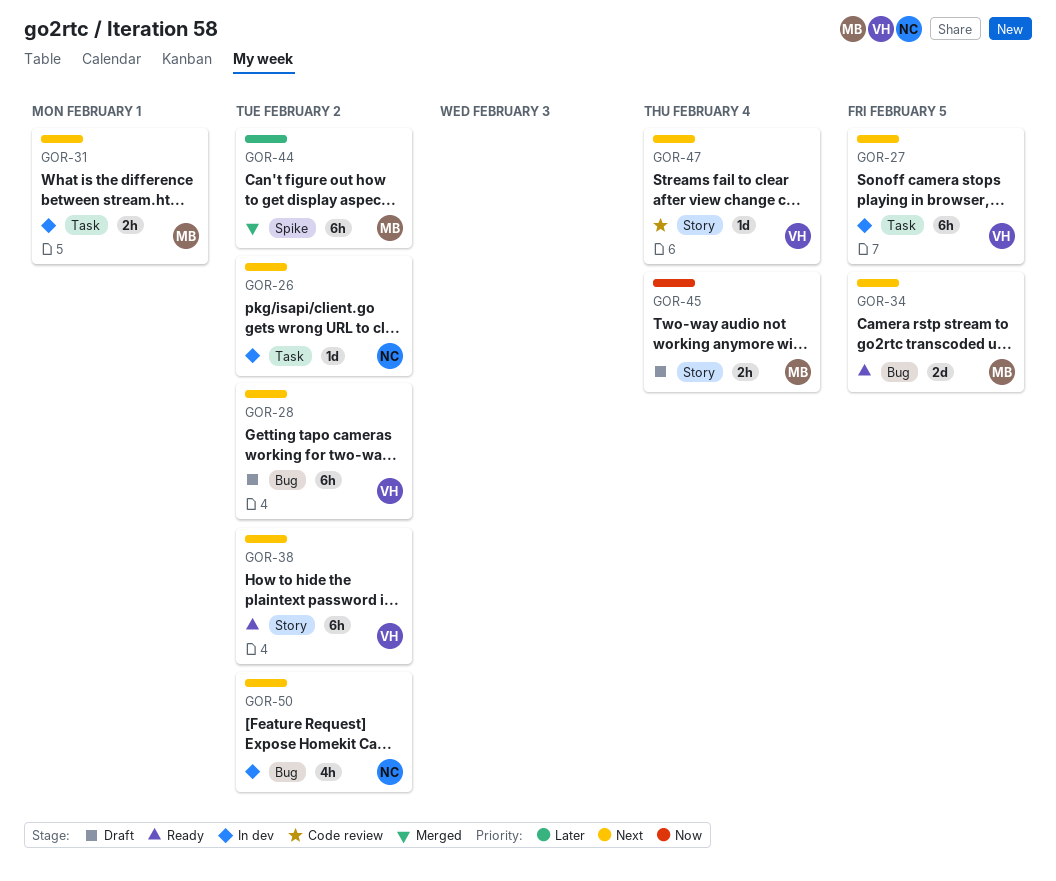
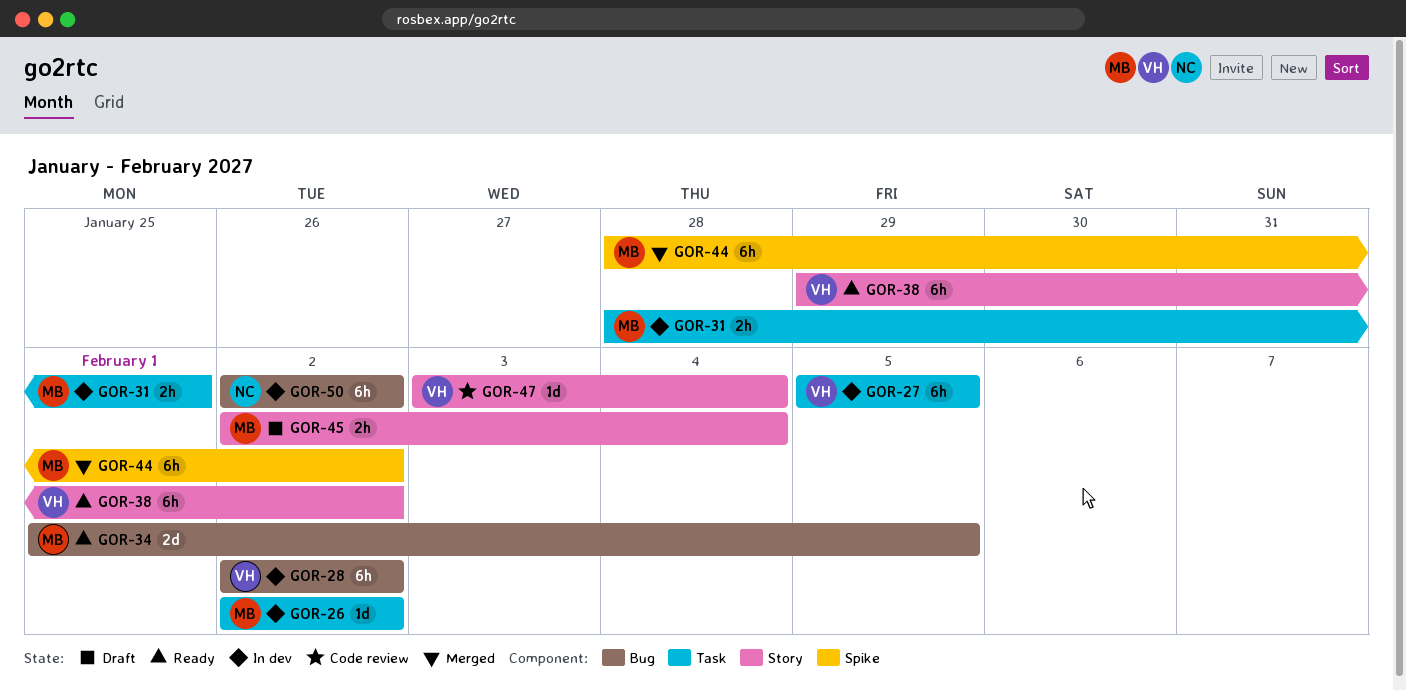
GOR-26, owner: NC -> MB
GOR-28, status: Draft -> In dev
GOR-50, estimate: 4h -> 6h

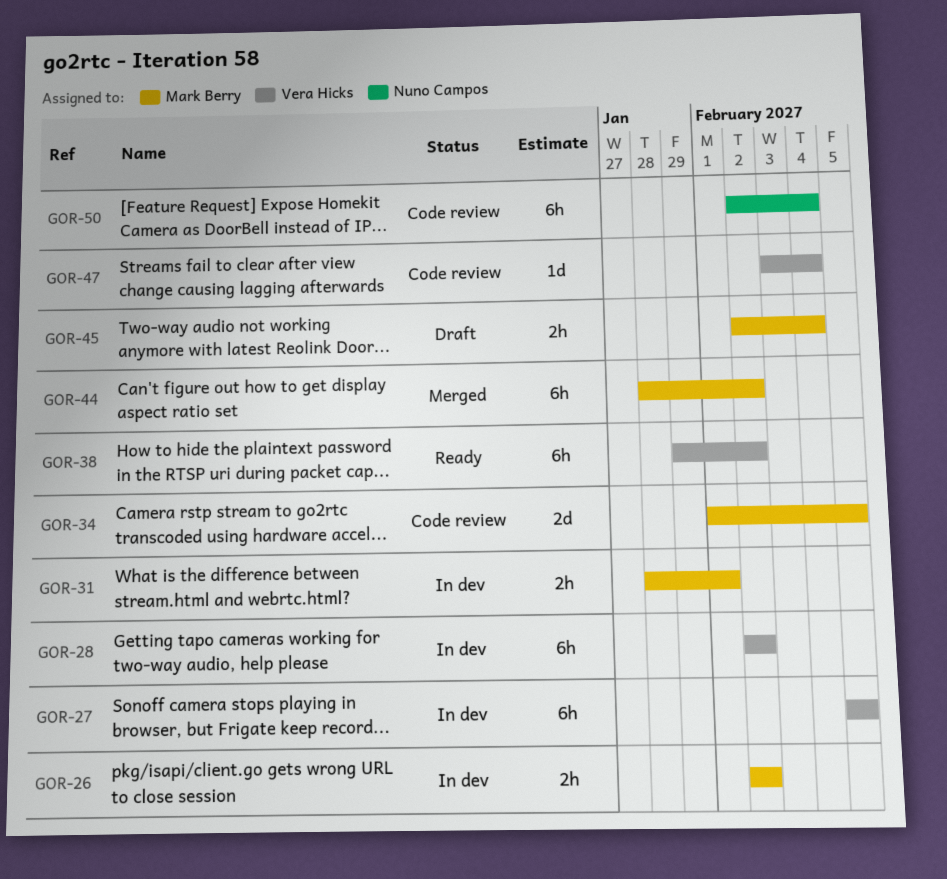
GOR-26, estimate: 1d -> 2h
GOR-34, status: Ready -> Code review
GOR-50, status: In dev -> Code review
GOR-50, due: Feb 2 -> Feb 4

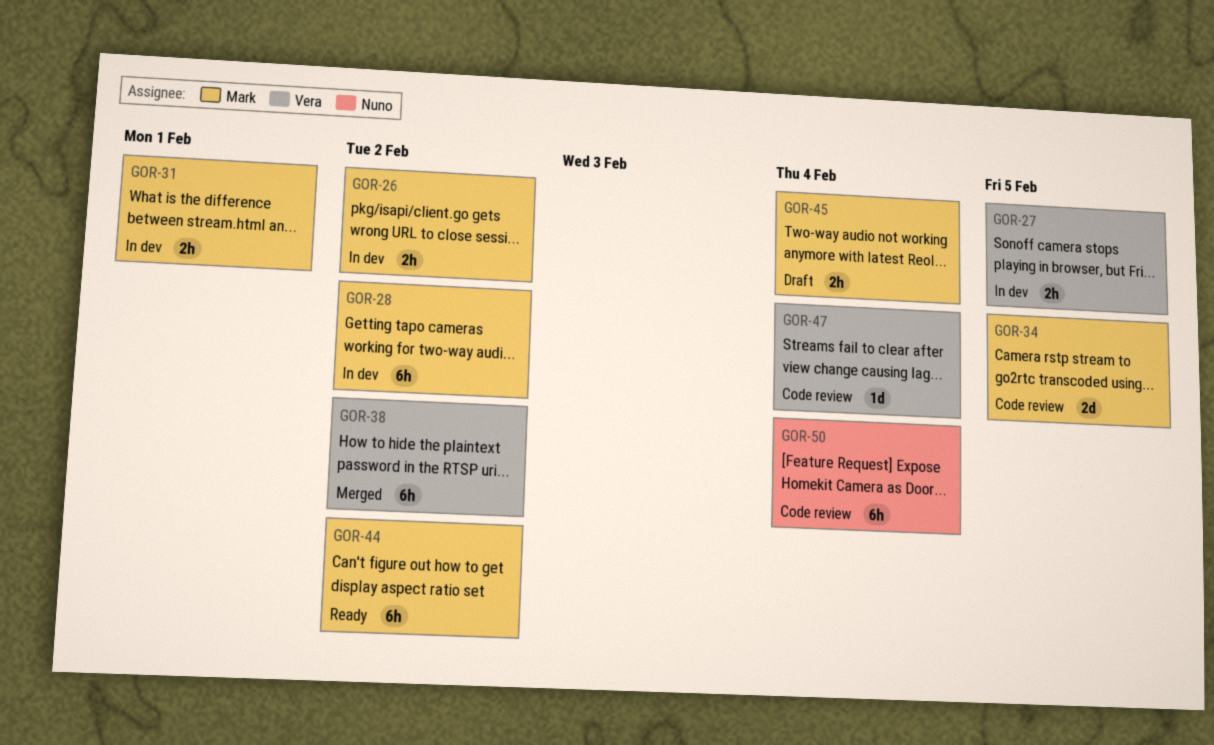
GOR-27, estimate: 6h -> 2h
GOR-28, owner: Vera Hicks -> Mark Berry
GOR-38, status: Ready -> Merged
GOR-44, status: Merged -> Ready

